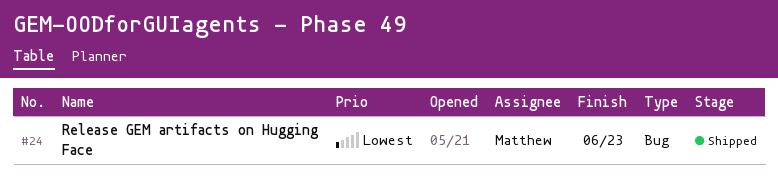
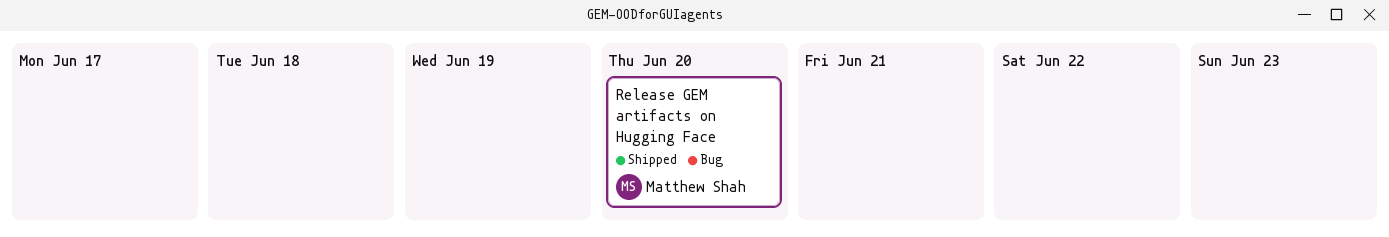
Release GEM artifacts on Hugging Face, due: Jun 23 -> Jun 20

